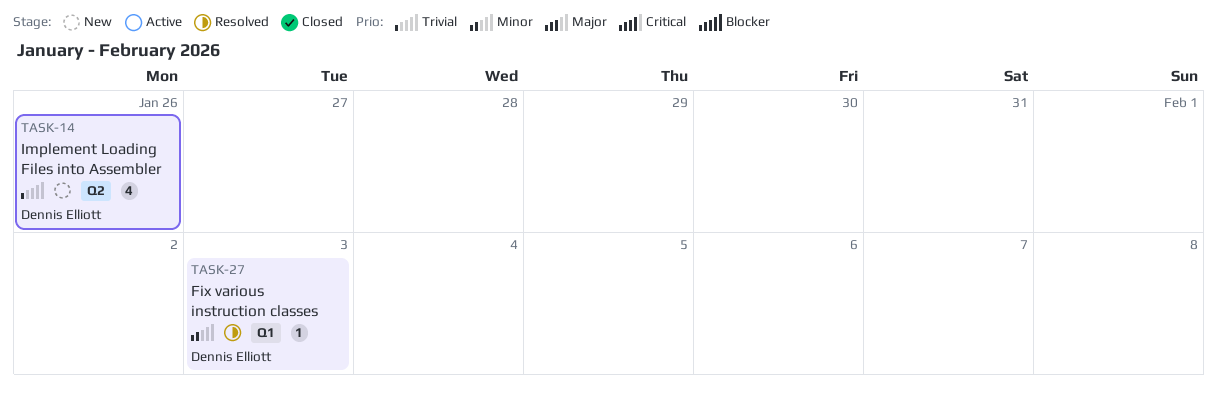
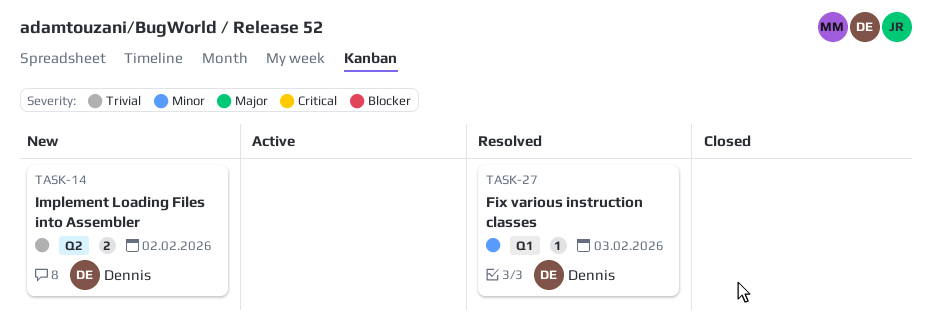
TASK-14, estimate: 4 -> 2
TASK-14, due: Jan 26 -> Feb 2

